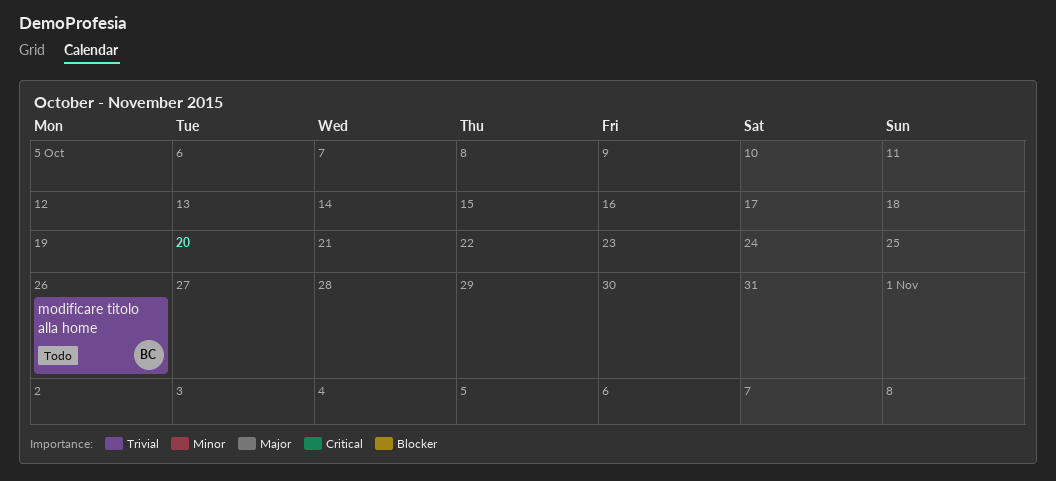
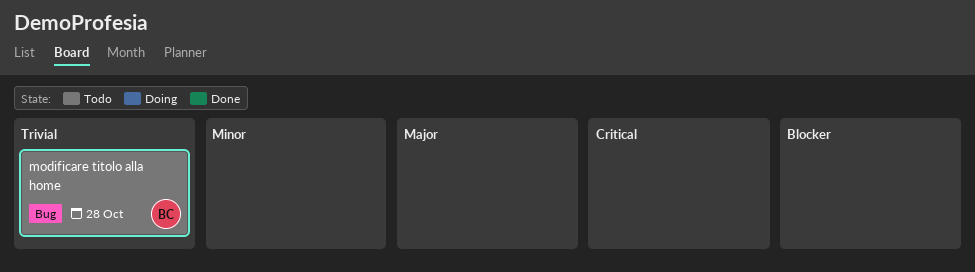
modificare titolo alla home, due: Oct 26 -> Oct 28

